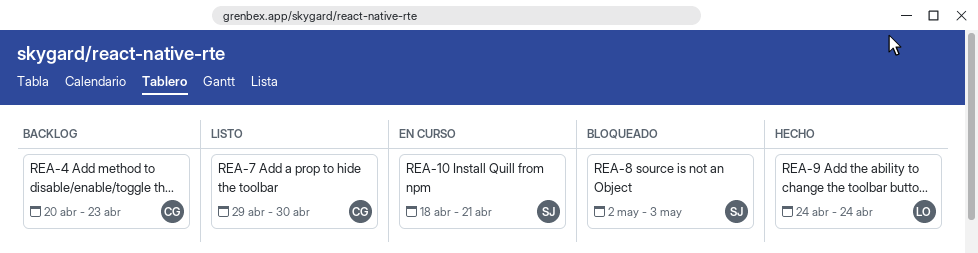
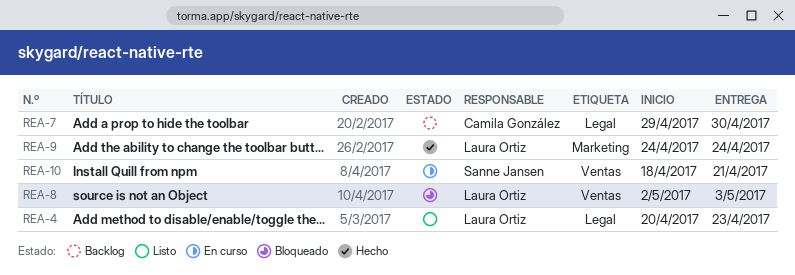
REA-4, status: Backlog -> Listo
REA-4, owner: Camila González -> Laura Ortiz
REA-7, status: Listo -> Backlog
REA-8, owner: Sanne Jansen -> Laura Ortiz

